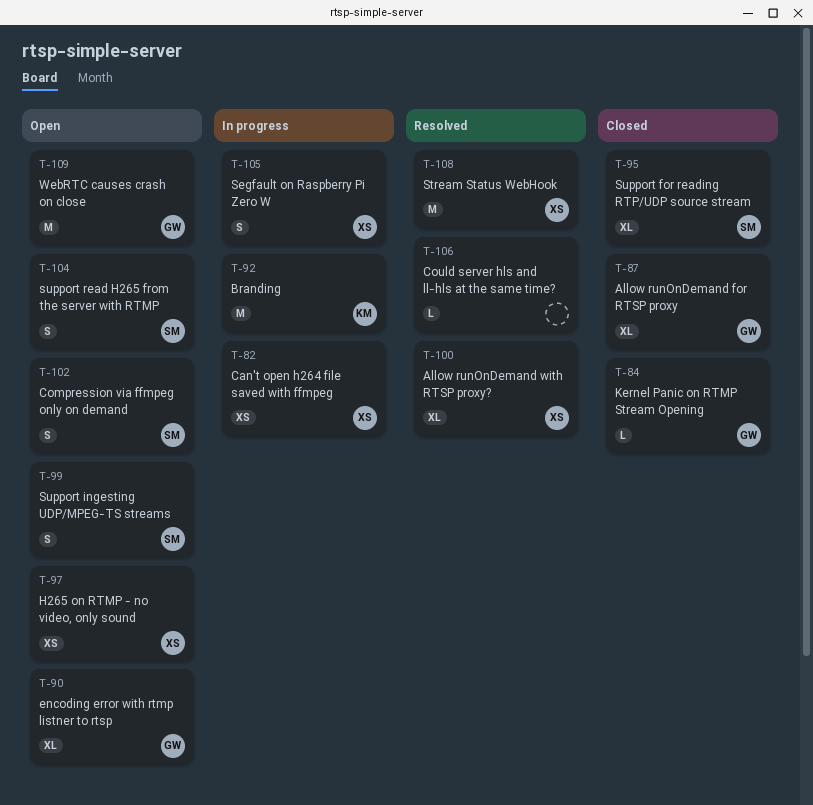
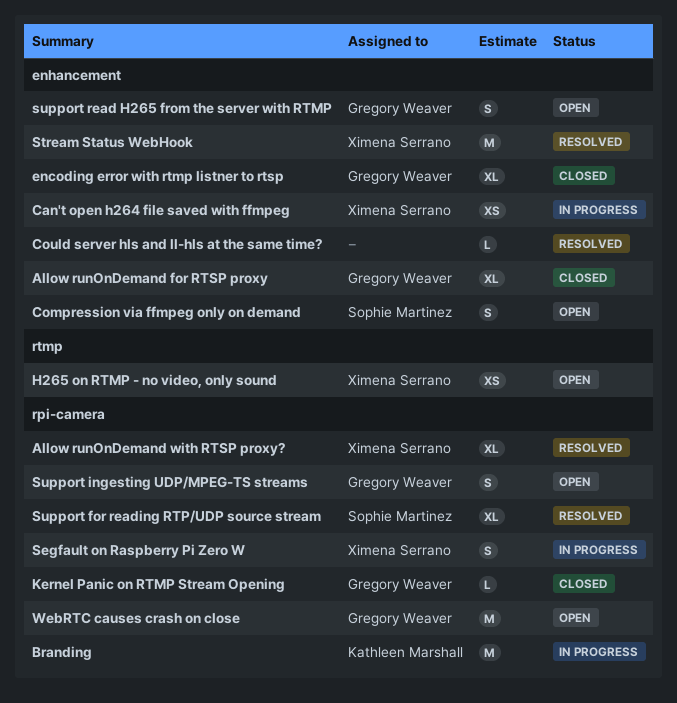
encoding error with rtmp listner to rtsp, status: Open -> Closed
Support for reading RTP/UDP source stream, status: Closed -> Resolved
Support ingesting UDP/MPEG-TS streams, owner: Sophie Martinez -> Gregory Weaver
support read H265 from the server with RTMP, owner: Sophie Martinez -> Gregory Weaver

